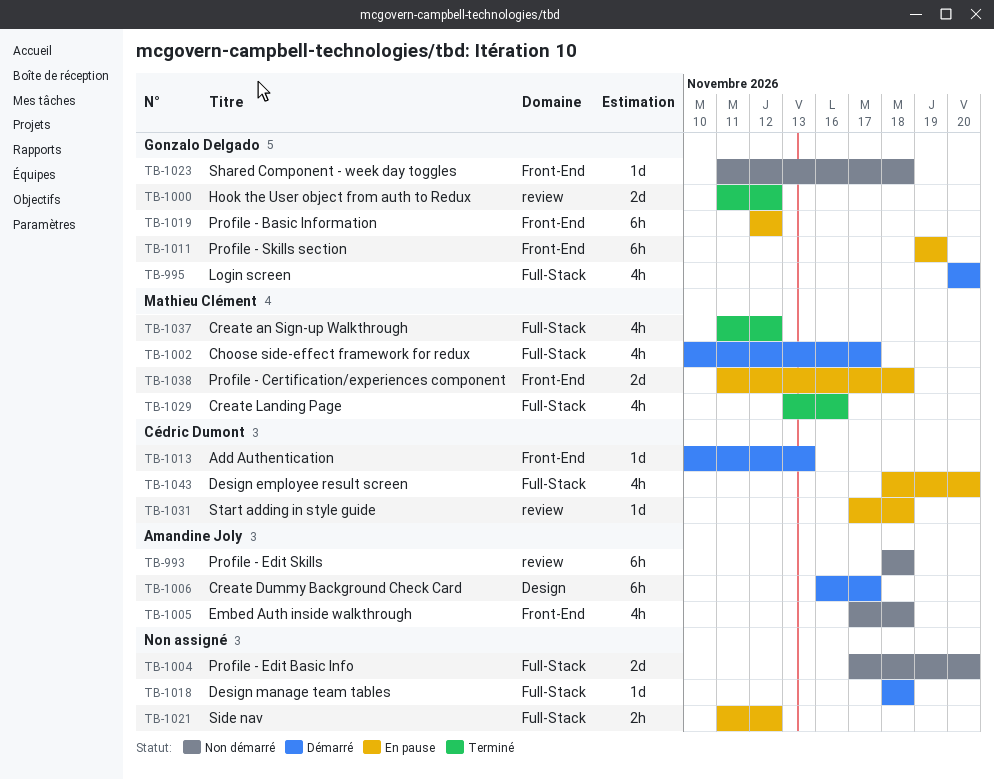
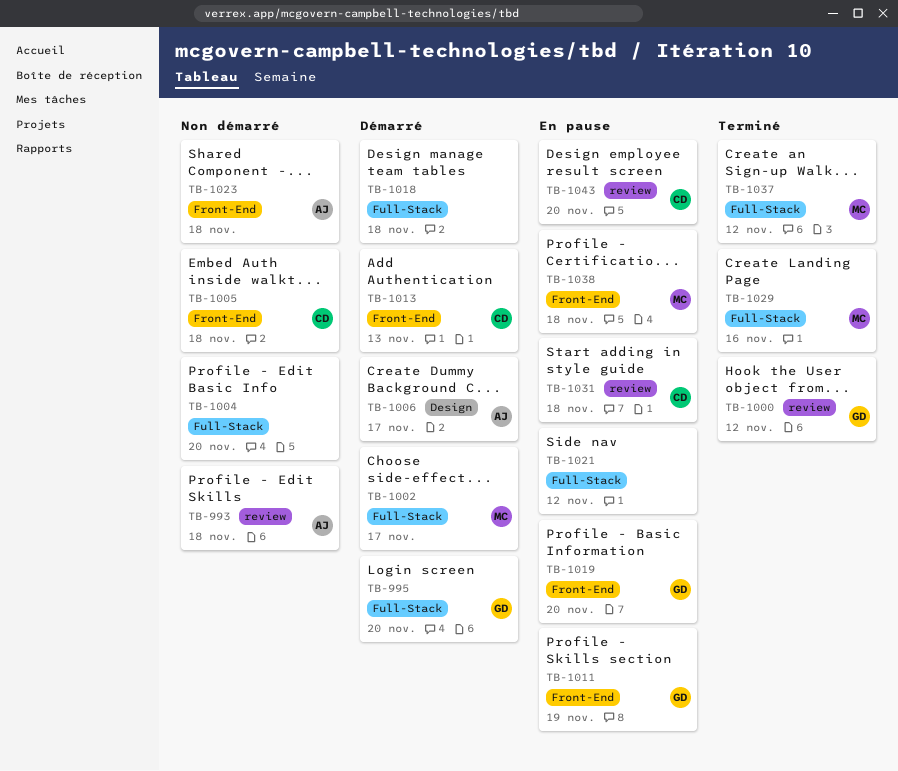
TB-1005, owner: Amandine Joly -> Cédric Dumont
TB-1019, due: Nov 12 -> Nov 20
TB-1023, owner: Gonzalo Delgado -> Amandine Joly
TB-1043, label: Full-Stack -> review

